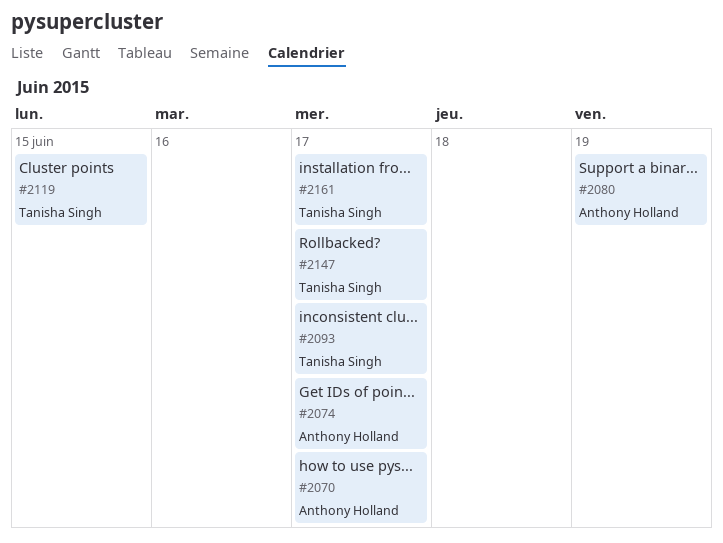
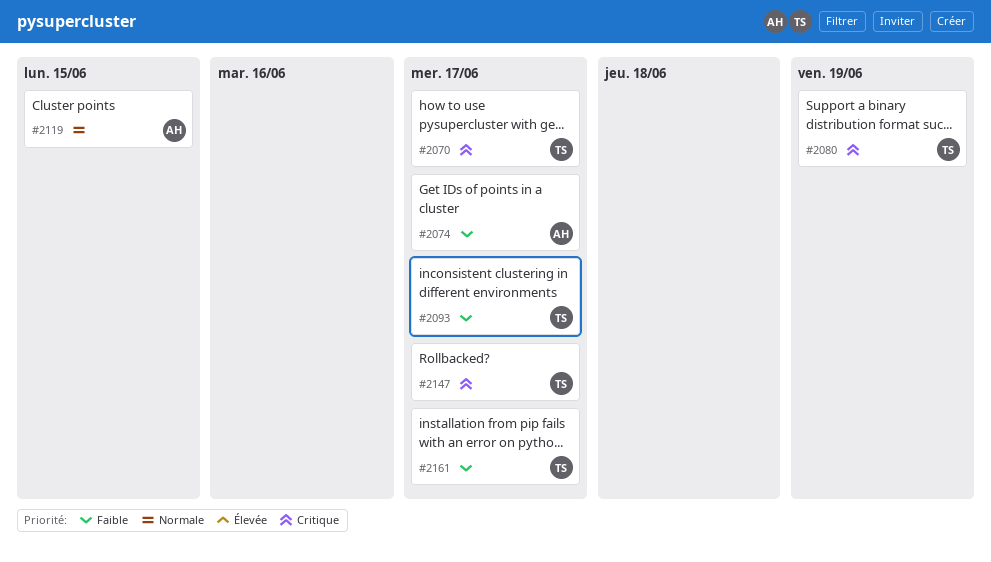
#2070, owner: Anthony Holland -> Tanisha Singh
#2080, owner: Anthony Holland -> Tanisha Singh
#2119, owner: Tanisha Singh -> Anthony Holland

